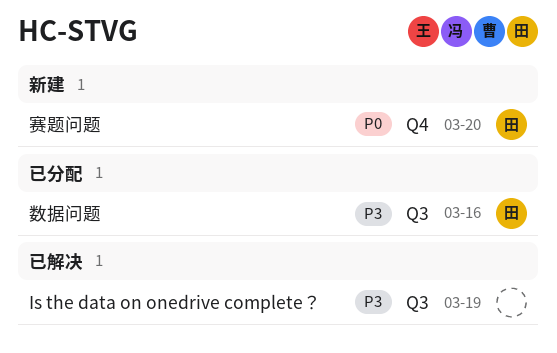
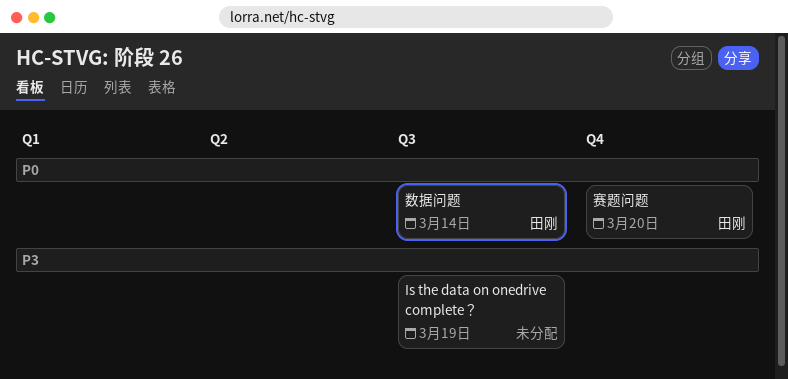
数据问题, priority: P3 -> P0
数据问题, due: Mar 16 -> Mar 14

